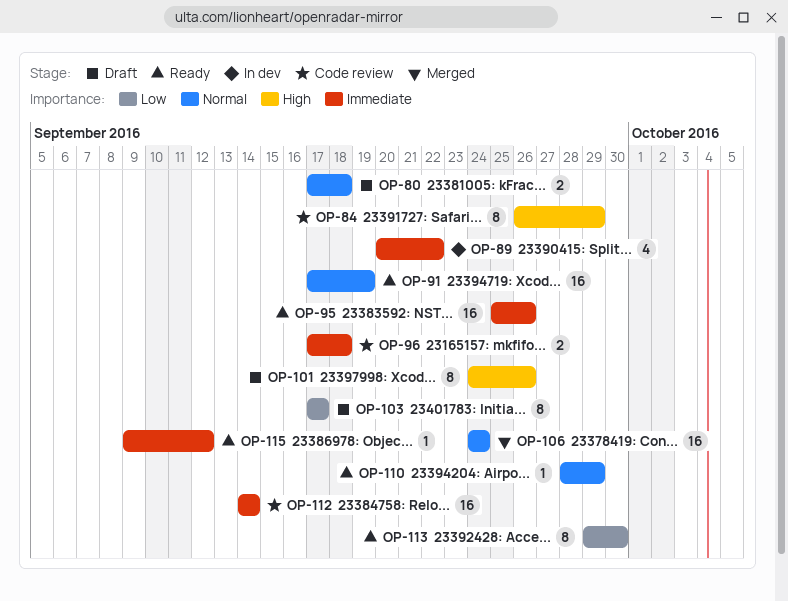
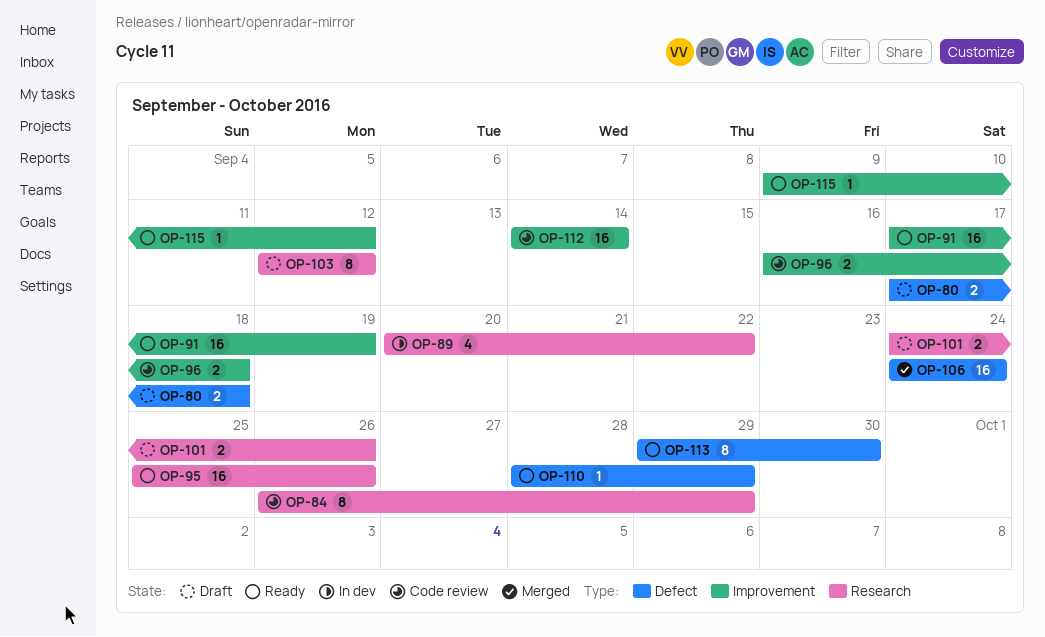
OP-96, start: Sep 17 -> Sep 16
OP-101, estimate: 8 -> 2
OP-103, start: Sep 17 -> Sep 12
OP-103, due: Sep 17 -> Sep 12

